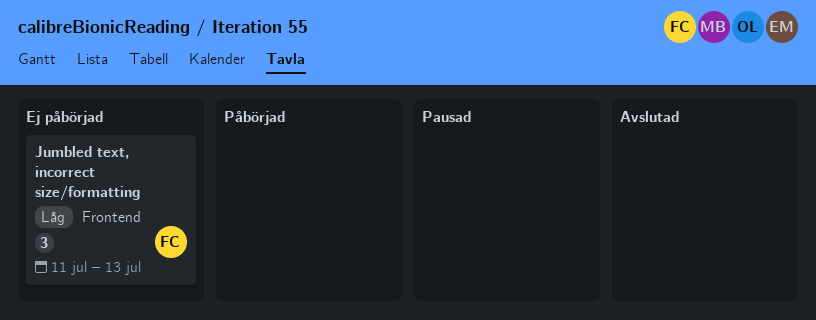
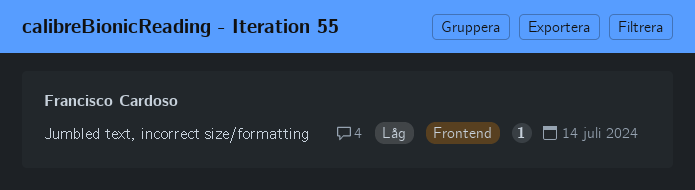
Jumbled text, incorrect size/formatting, estimate: 3 -> 1
Jumbled text, incorrect size/formatting, due: Jul 13 -> Jul 14

